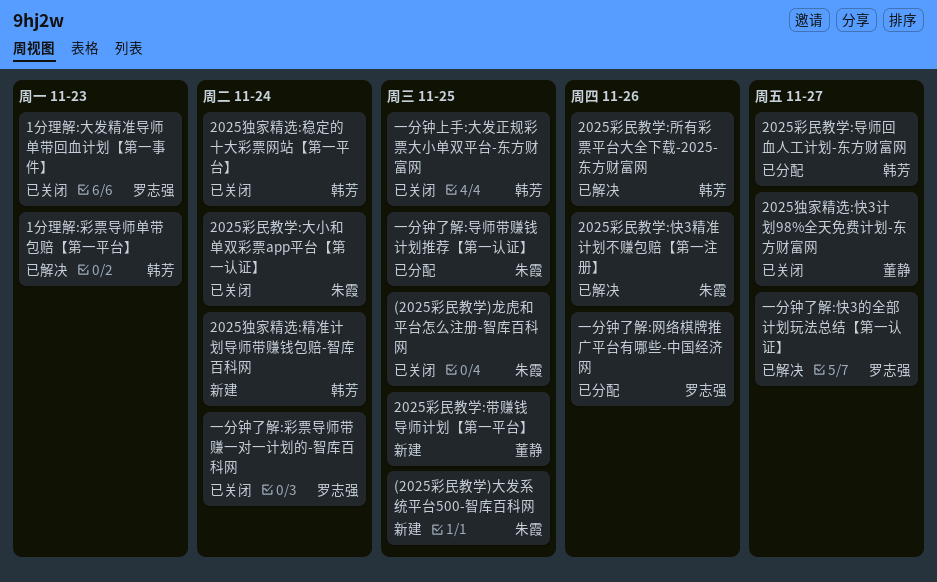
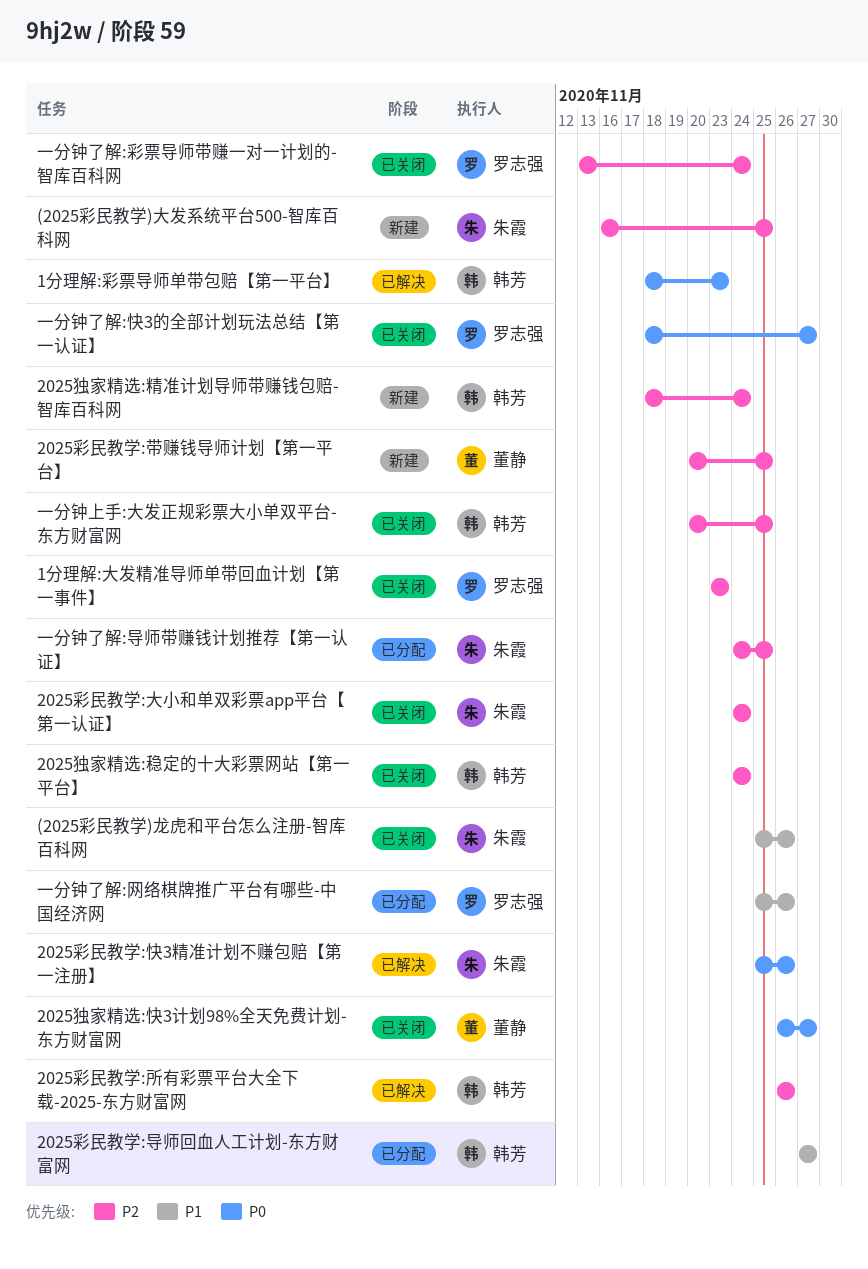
(2025彩民教学)龙虎和平台怎么注册-智库百科网, due: Nov 25 -> Nov 26
一分钟了解:快3的全部计划玩法总结【第一认证】, status: 已解决 -> 已关闭

